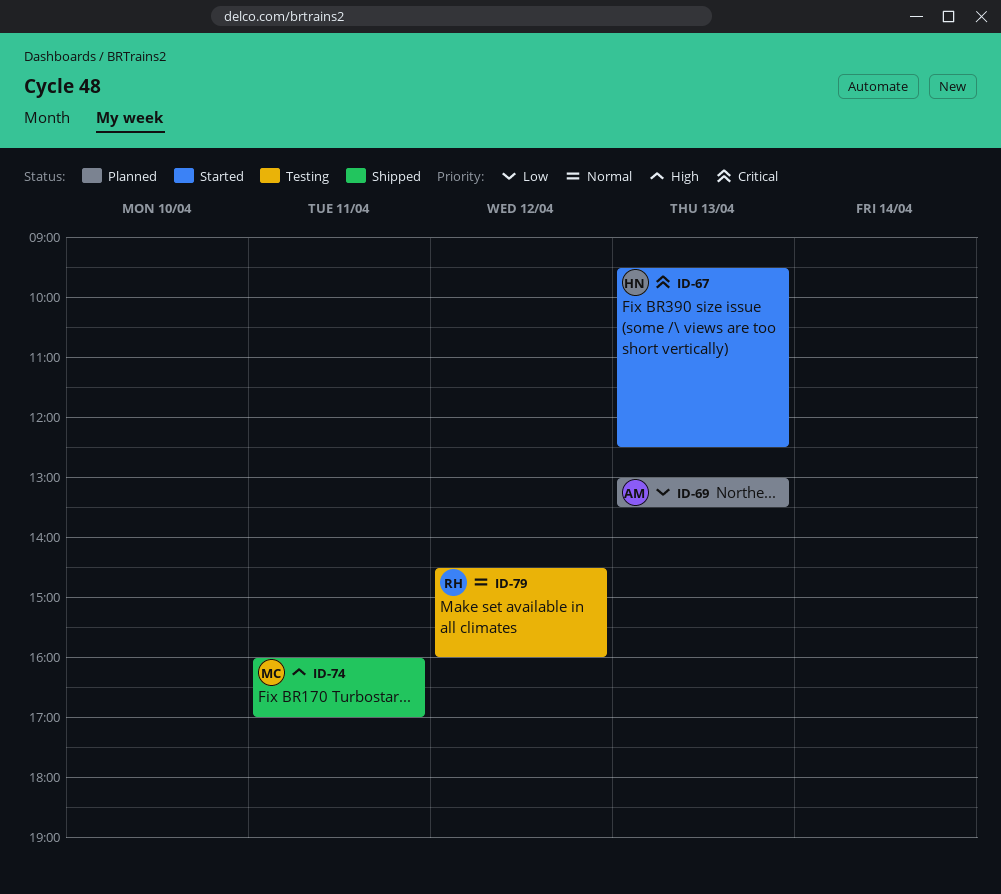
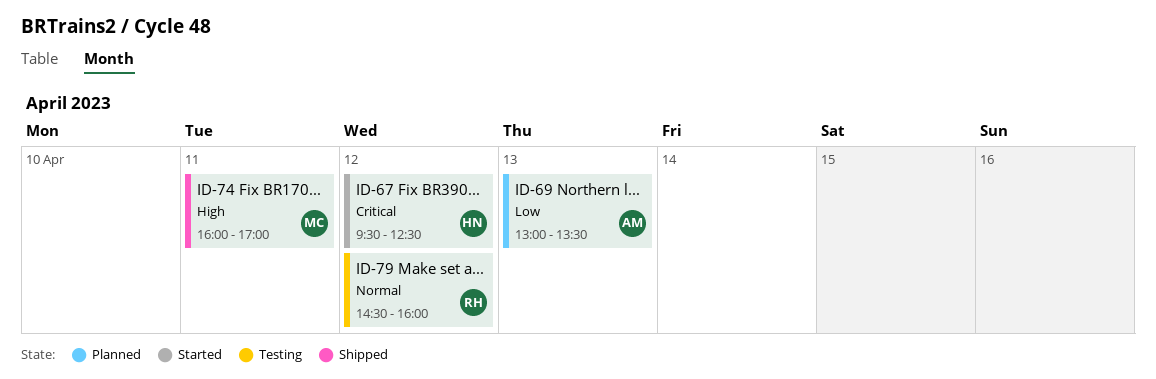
ID-67, day: Apr 13 -> Apr 12

